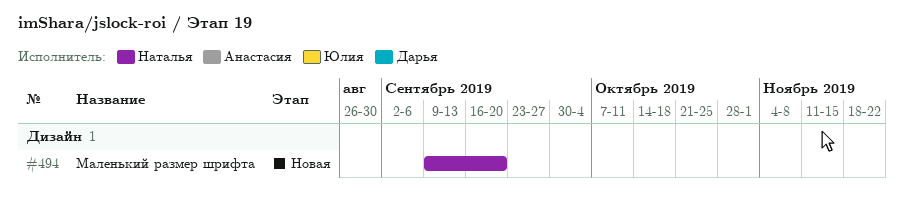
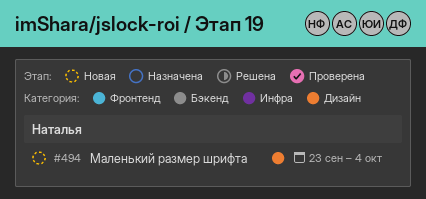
#494, start: Sep 9 -> Sep 23
#494, due: Sep 20 -> Oct 4

